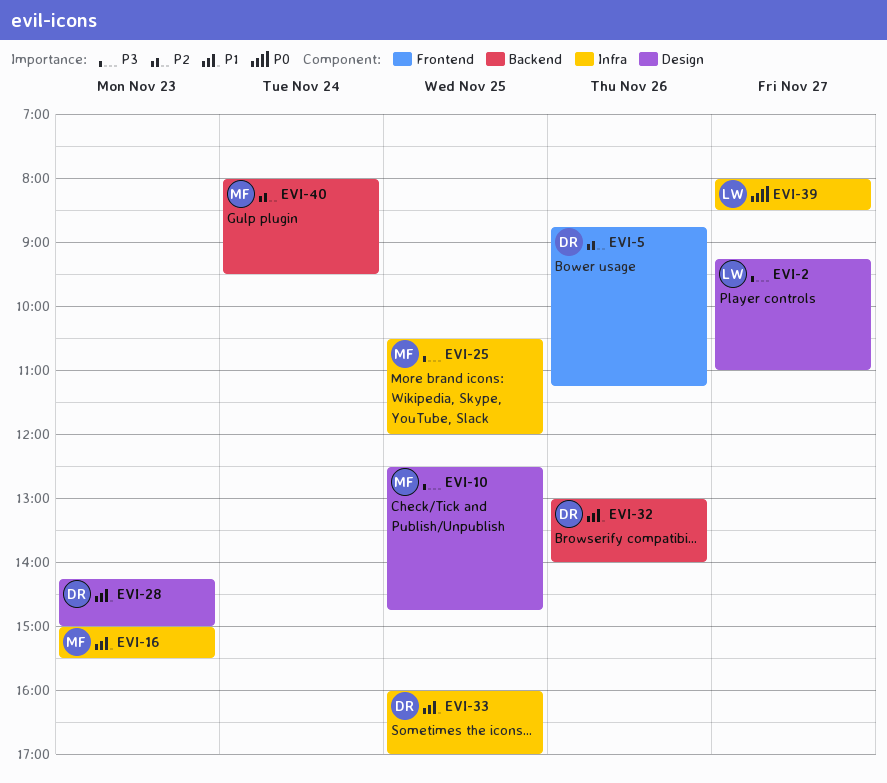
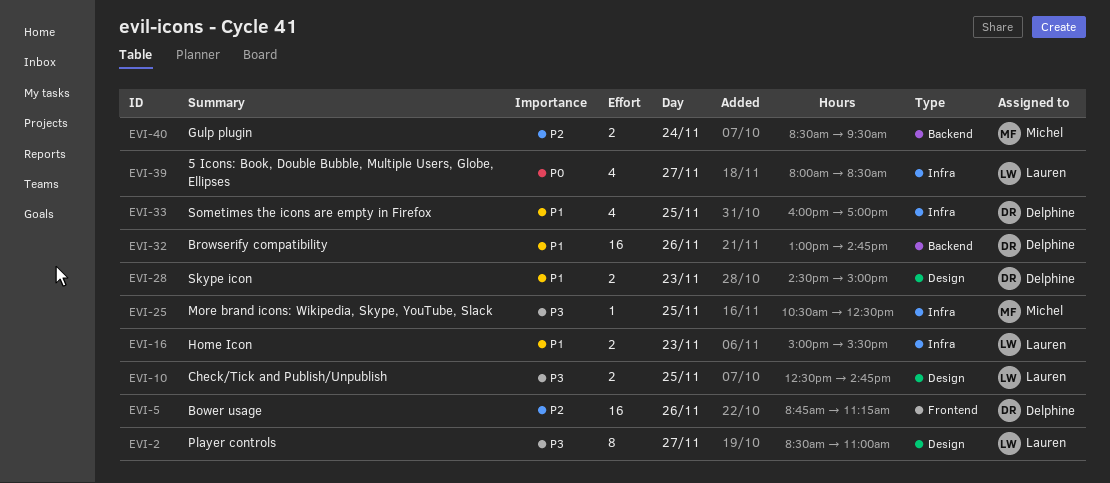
EVI-2, begins: 09:15 -> 08:30
EVI-10, owner: Michel -> Lauren
EVI-16, owner: Michel -> Lauren
EVI-25, ends: 12:00 -> 12:30
EVI-28, begins: 14:15 -> 14:30
EVI-32, ends: 14:00 -> 14:45
EVI-40, begins: 08:00 -> 08:30

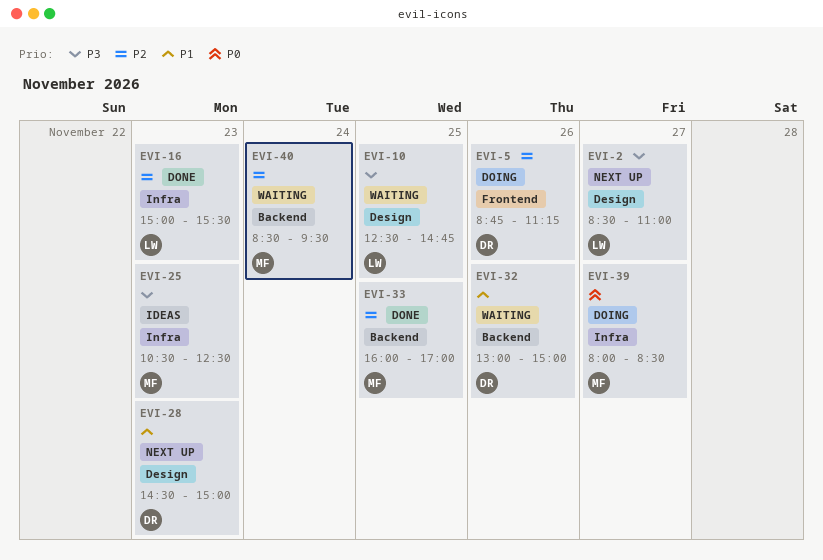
EVI-16, priority: P1 -> P2
EVI-25, day: Nov 25 -> Nov 23
EVI-32, ends: 14:45 -> 15:00
EVI-33, owner: Delphine -> Michel
EVI-33, priority: P1 -> P2
EVI-33, label: Infra -> Backend
EVI-39, owner: Lauren -> Michel

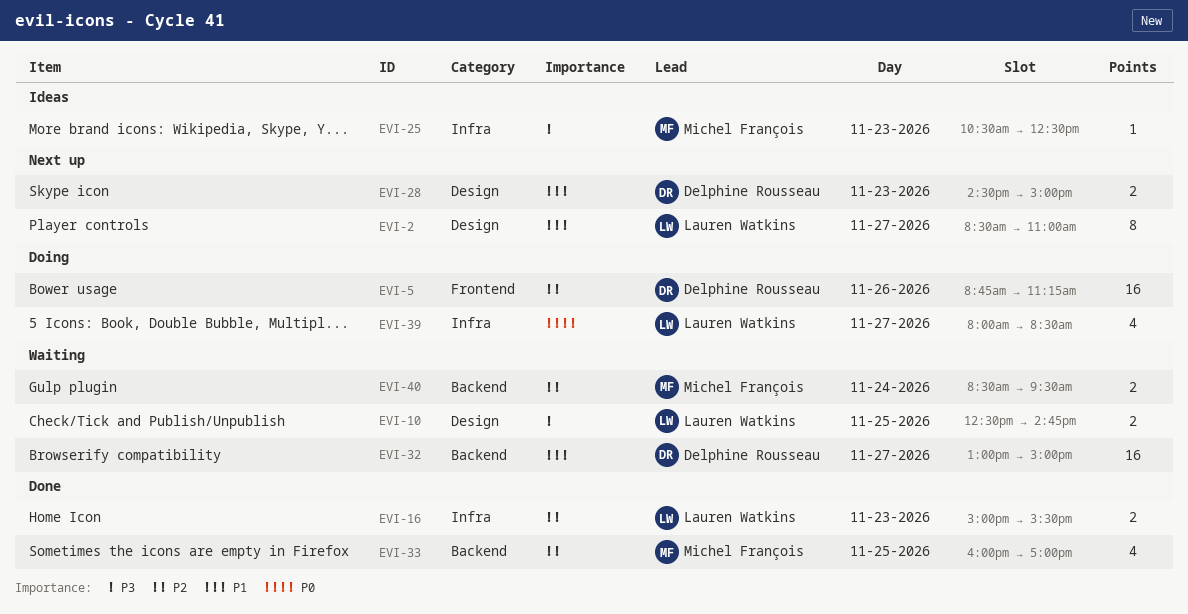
EVI-2, priority: P3 -> P1
EVI-32, day: Nov 26 -> Nov 27
EVI-39, owner: Michel François -> Lauren Watkins

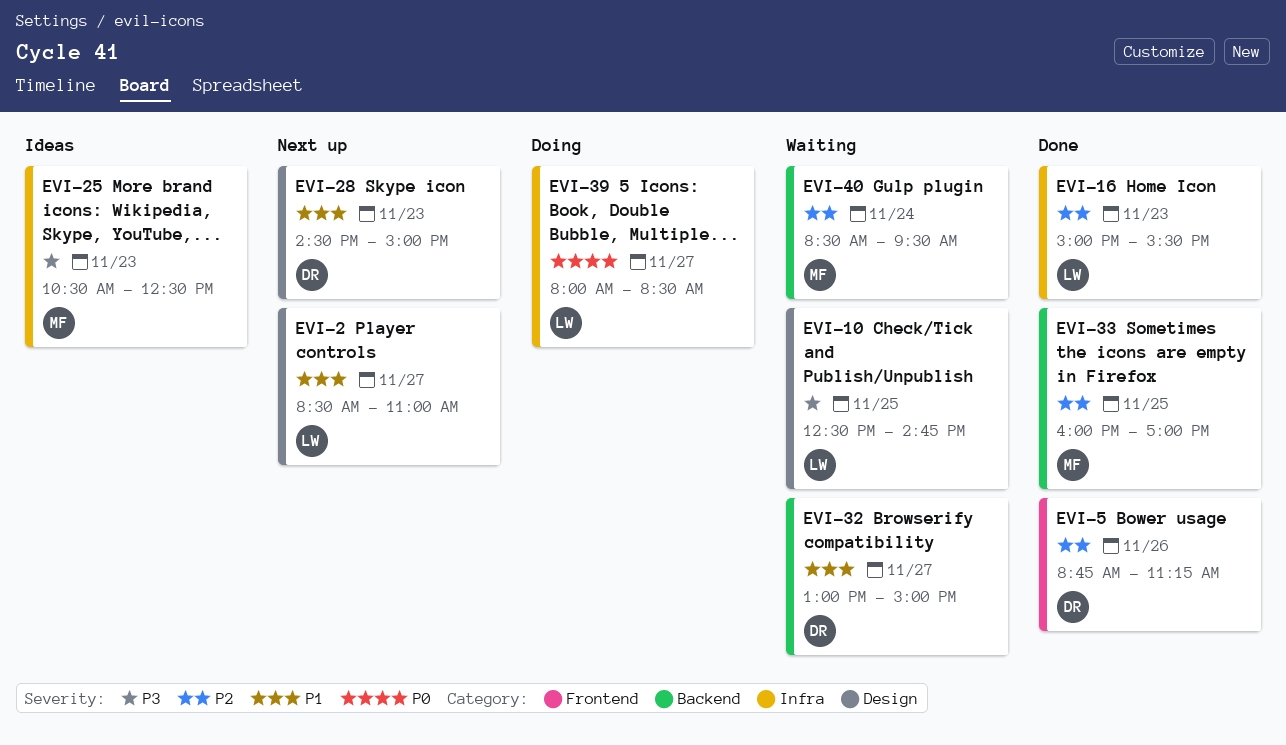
EVI-5, status: Doing -> Done

